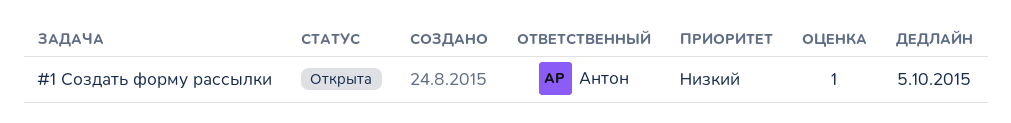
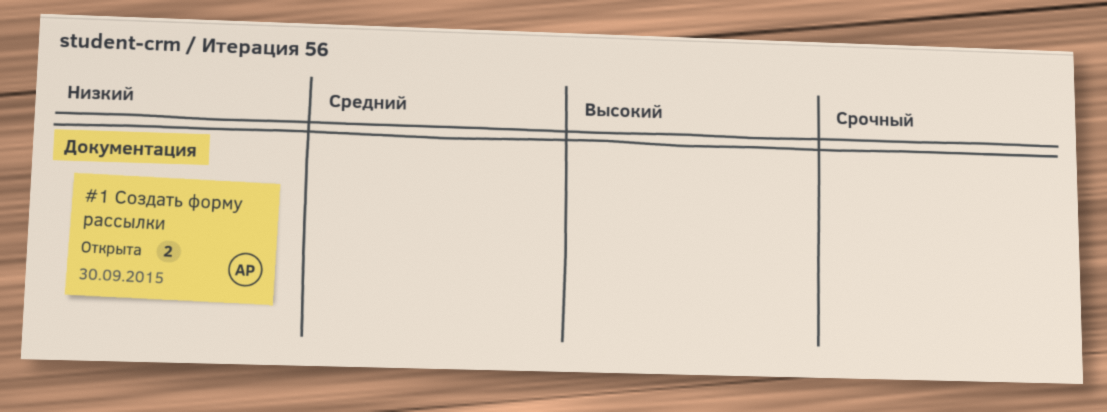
#1 Cоздать форму рассылки, estimate: 1 -> 2
#1 Cоздать форму рассылки, due: Oct 5 -> Sep 30

